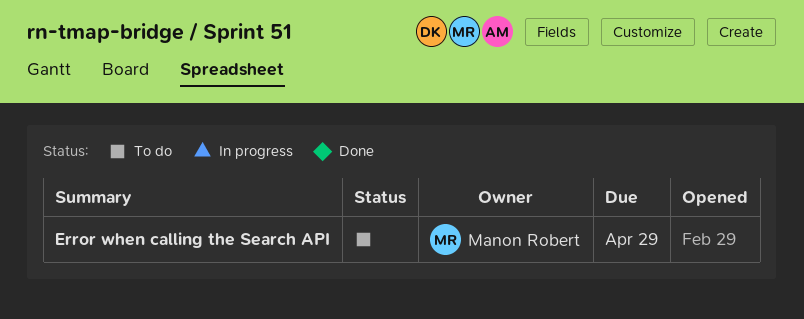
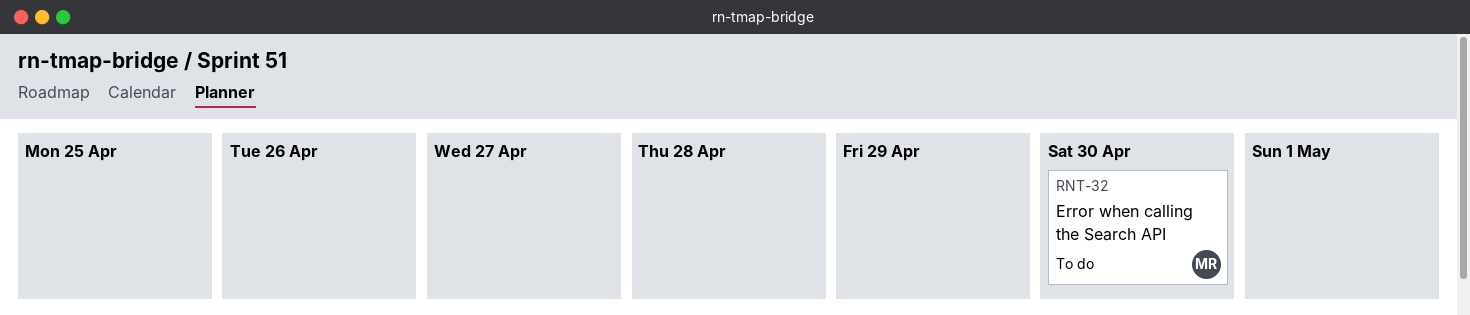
Error when calling the Search API, due: Apr 29 -> Apr 30

